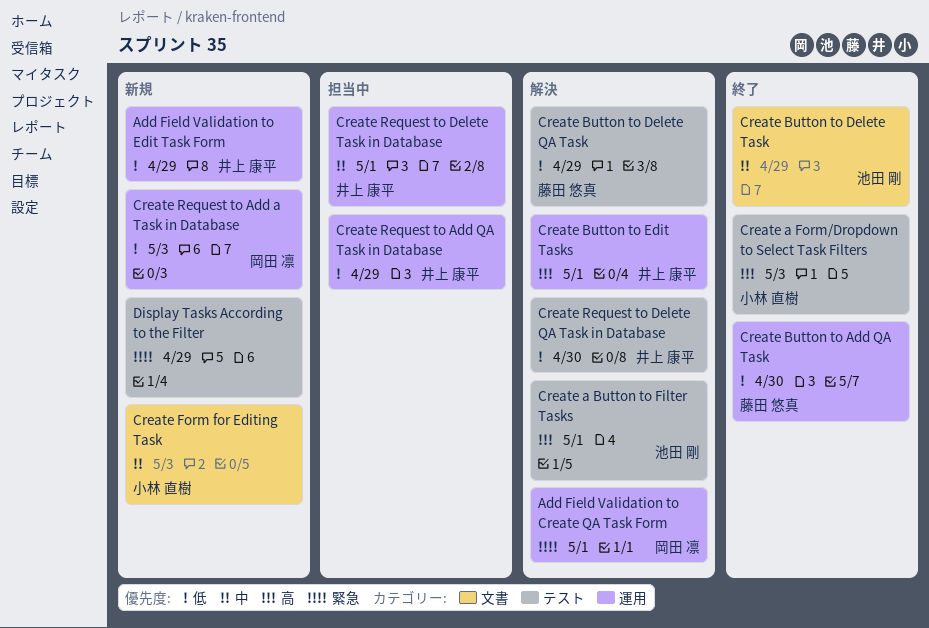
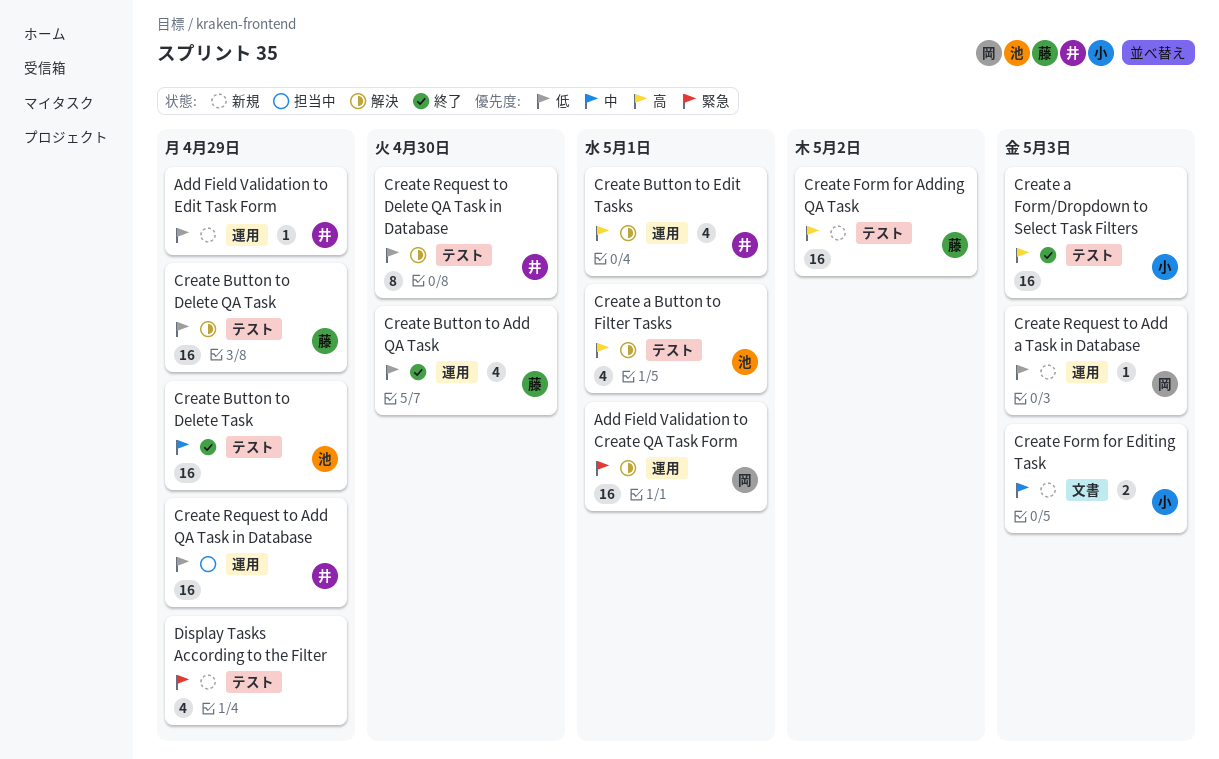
Create Button to Delete Task, label: 文書 -> テスト
Create Form for Adding QA Task: none -> present
Create Request to Delete Task in Database: present -> none

